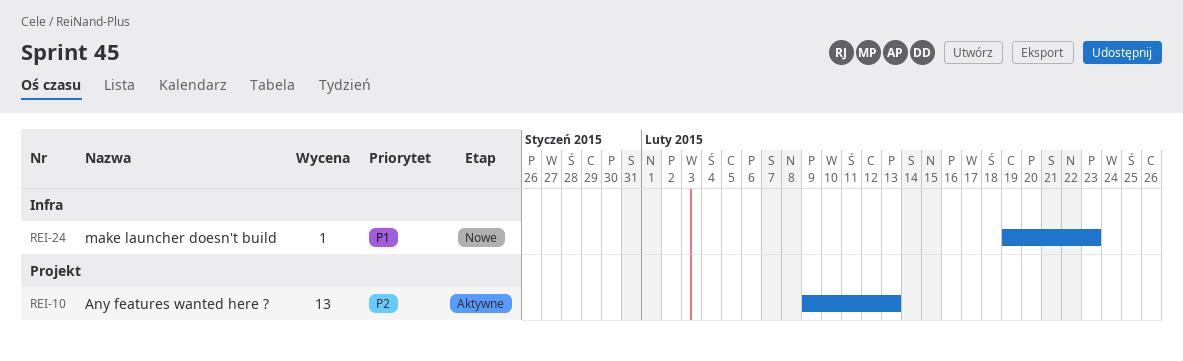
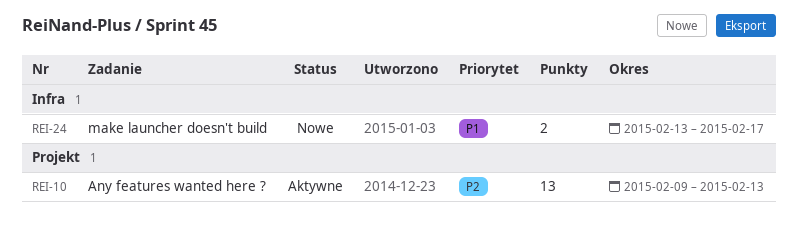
REI-24, estimate: 1 -> 2
REI-24, start: Feb 19 -> Feb 13
REI-24, due: Feb 23 -> Feb 17

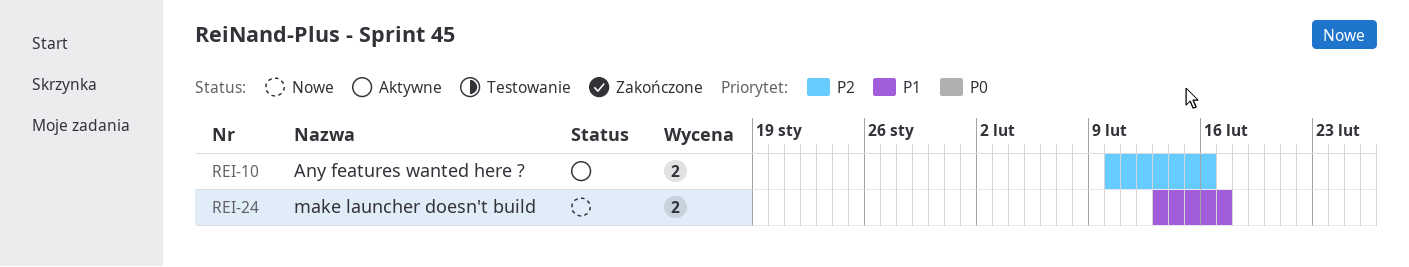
REI-10, estimate: 13 -> 2
REI-10, start: Feb 9 -> Feb 10
REI-10, due: Feb 13 -> Feb 16

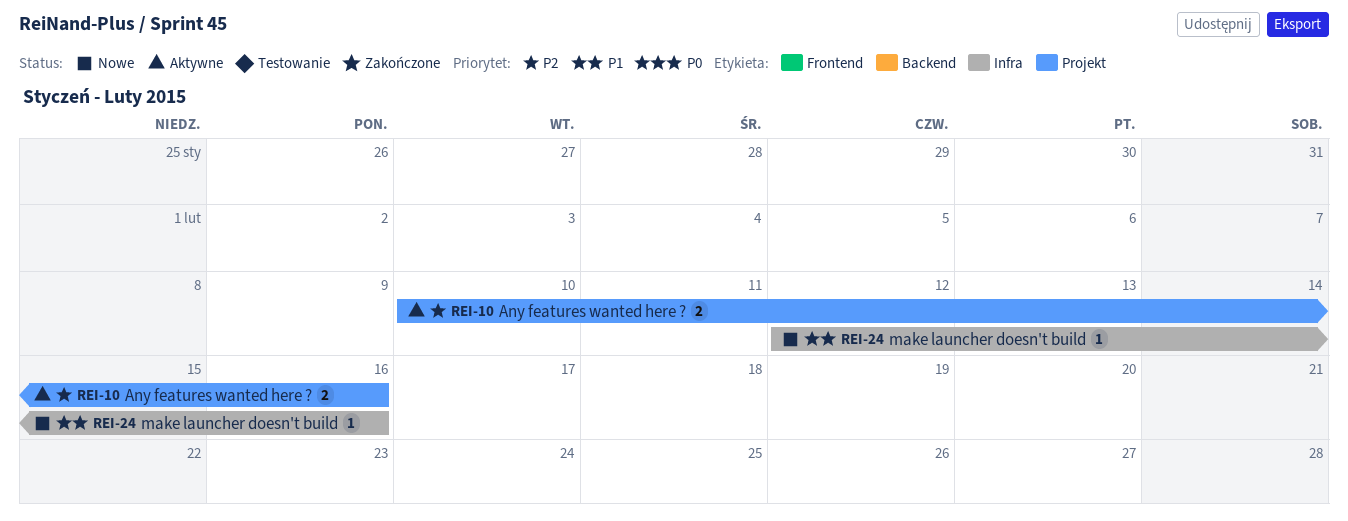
REI-24, estimate: 2 -> 1
REI-24, start: Feb 13 -> Feb 12
REI-24, due: Feb 17 -> Feb 16

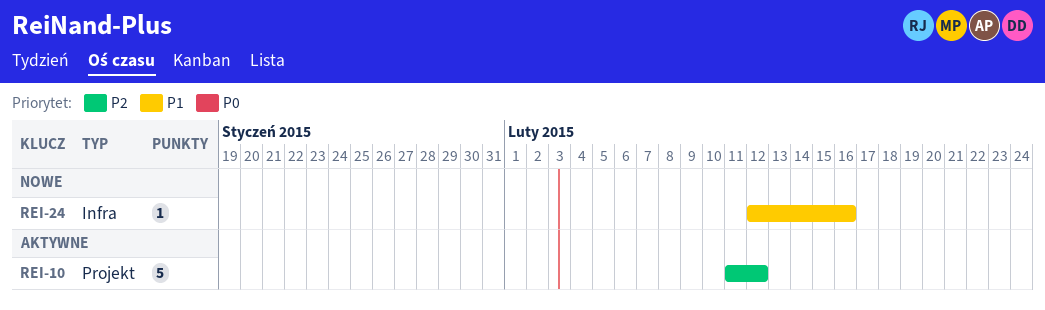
REI-10, estimate: 2 -> 5
REI-10, start: Feb 10 -> Feb 11
REI-10, due: Feb 16 -> Feb 12

